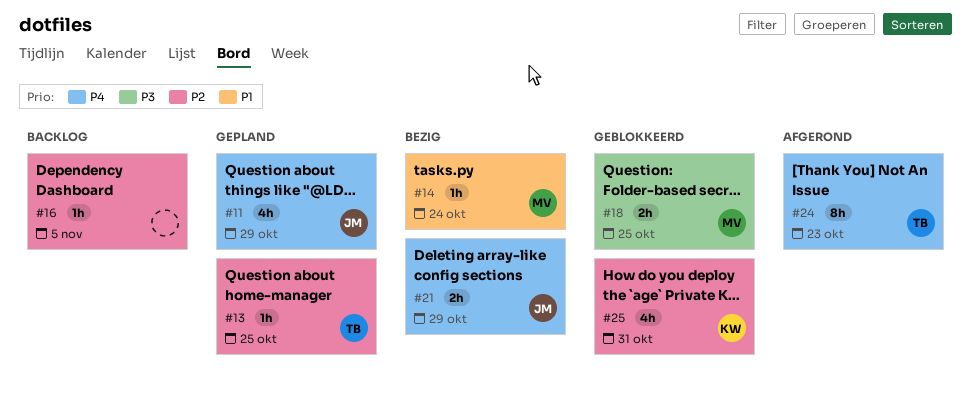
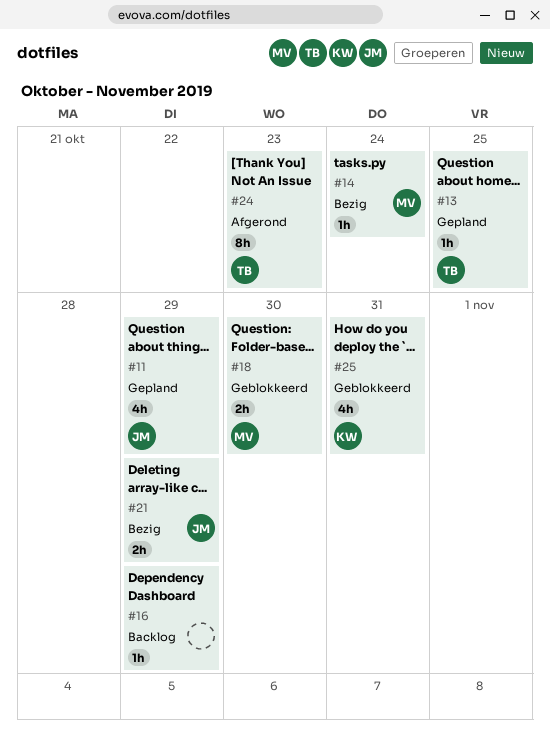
#16, due: Nov 5 -> Oct 29
#18, due: Oct 25 -> Oct 30

